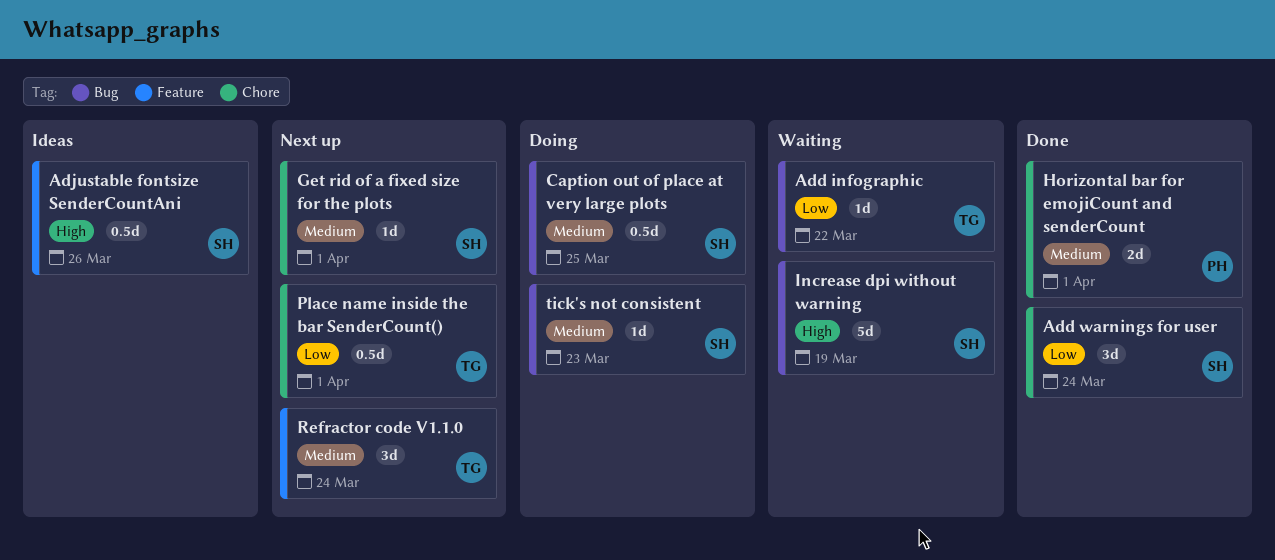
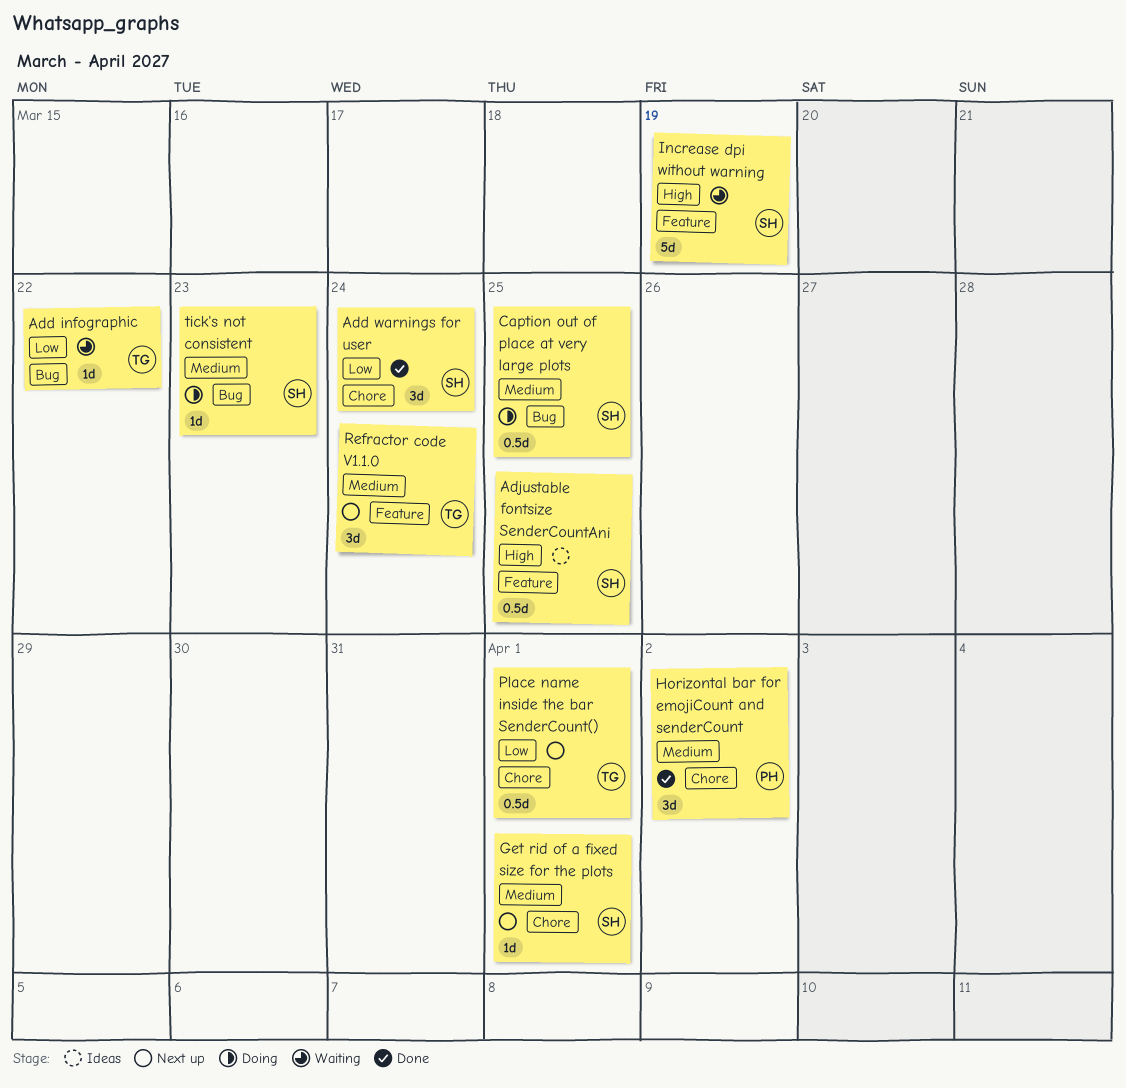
Adjustable fontsize SenderCountAni, due: Mar 26 -> Mar 25
Horizontal bar for emojiCount and senderCount, estimate: 2d -> 3d
Horizontal bar for emojiCount and senderCount, due: Apr 1 -> Apr 2
Increase dpi without warning, label: Bug -> Feature

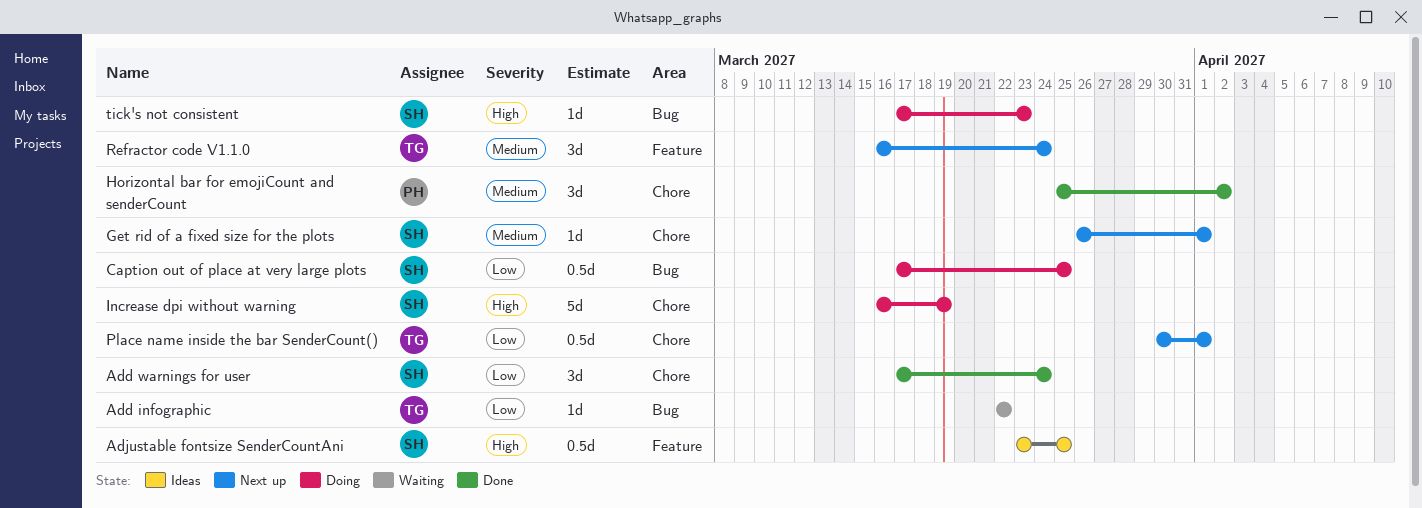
Caption out of place at very large plots, priority: Medium -> Low
Increase dpi without warning, status: Waiting -> Doing
Increase dpi without warning, label: Feature -> Chore
tick's not consistent, priority: Medium -> High

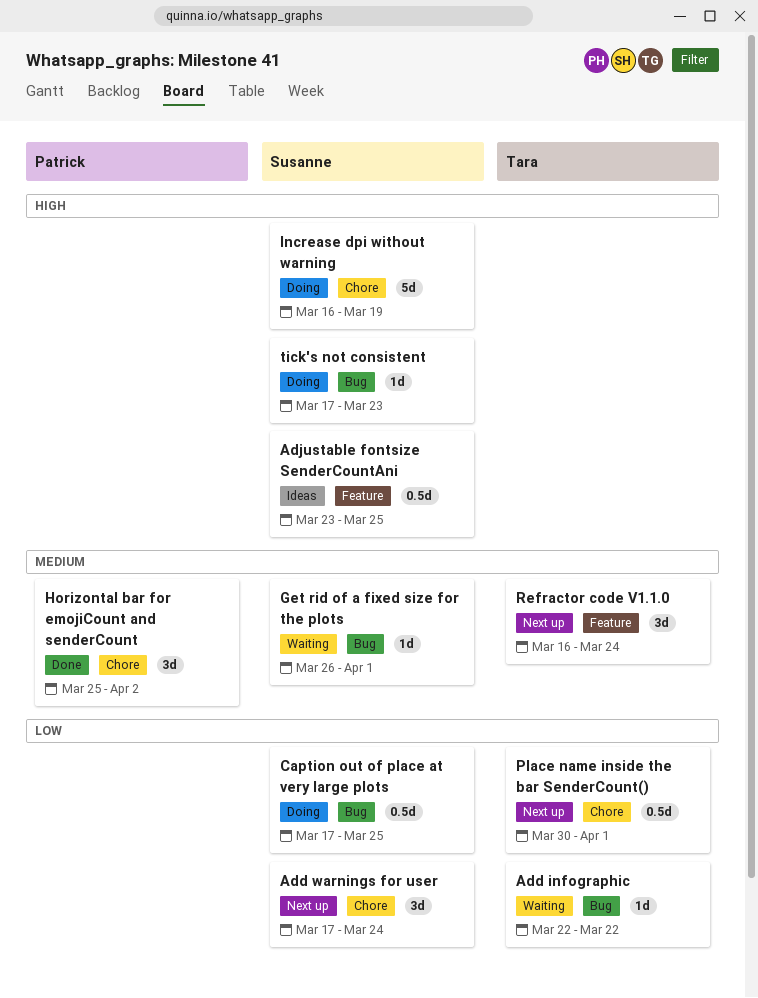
Add warnings for user, status: Done -> Next up
Get rid of a fixed size for the plots, status: Next up -> Waiting
Get rid of a fixed size for the plots, label: Chore -> Bug

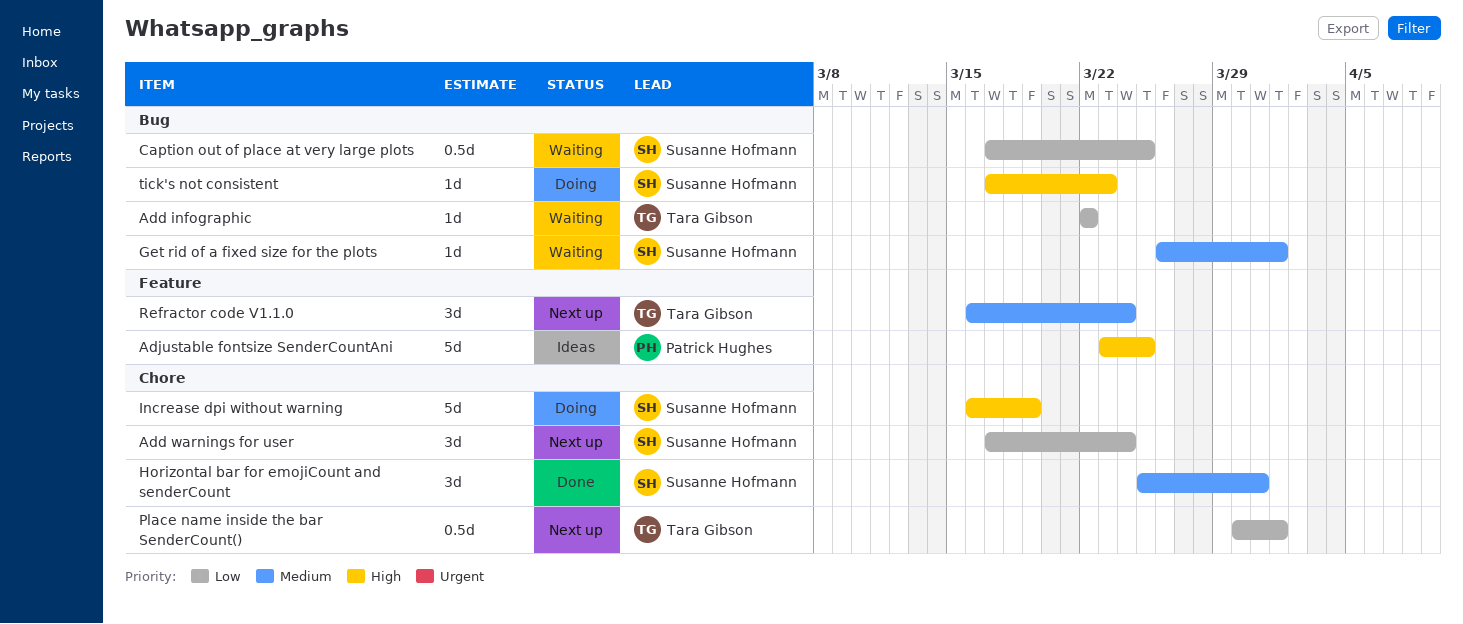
Adjustable fontsize SenderCountAni, owner: Susanne Hofmann -> Patrick Hughes
Adjustable fontsize SenderCountAni, estimate: 0.5d -> 5d
Caption out of place at very large plots, status: Doing -> Waiting
Horizontal bar for emojiCount and senderCount, owner: Patrick Hughes -> Susanne Hofmann
Horizontal bar for emojiCount and senderCount, due: Apr 2 -> Mar 31

